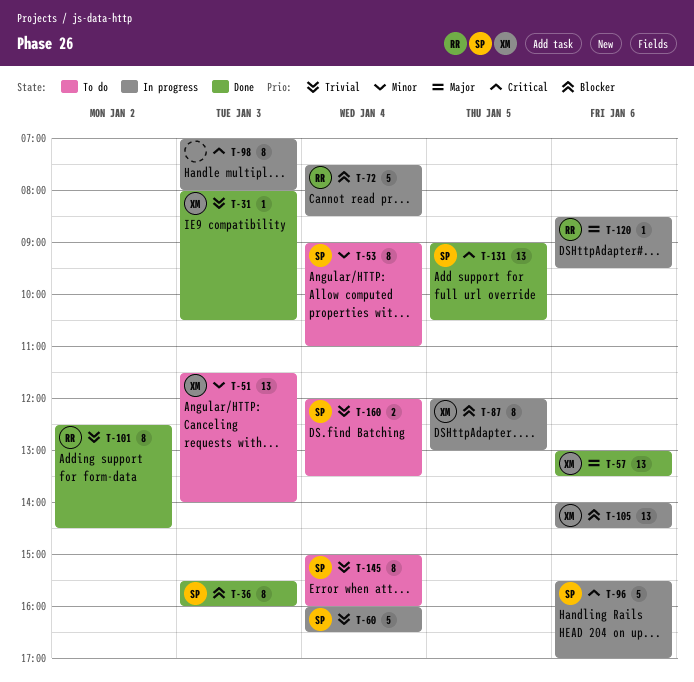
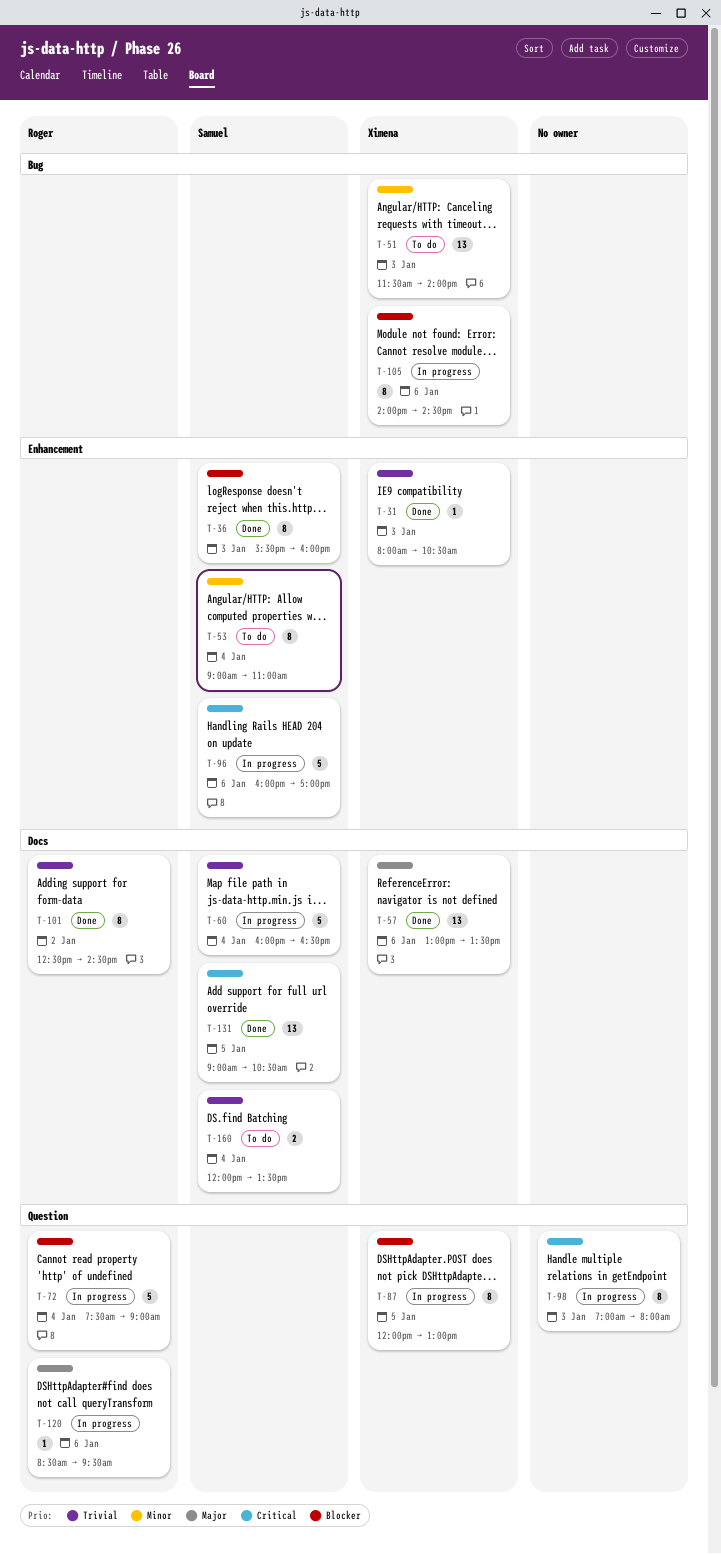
T-72, ends: 08:30 -> 09:00
T-96, begins: 15:30 -> 16:00
T-105, estimate: 13 -> 8
T-145: present -> none

